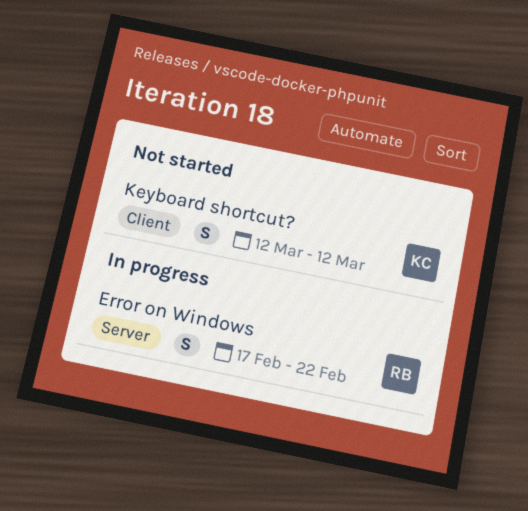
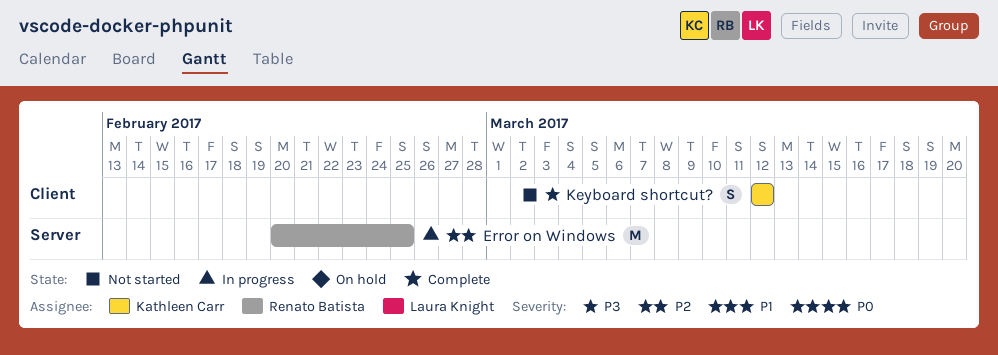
Error on Windows, estimate: S -> M
Error on Windows, start: Feb 17 -> Feb 20
Error on Windows, due: Feb 22 -> Feb 25

